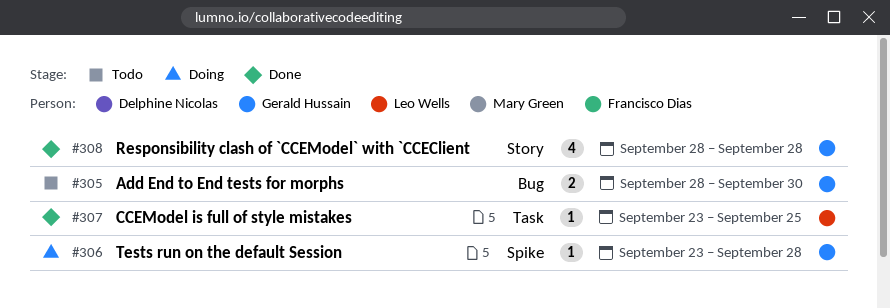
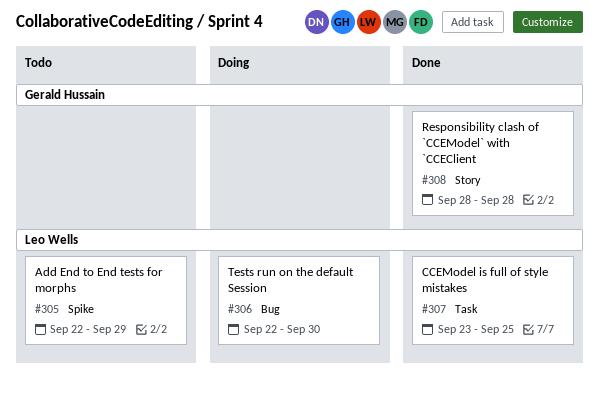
#305, owner: Gerald Hussain -> Leo Wells
#305, label: Bug -> Spike
#305, start: Sep 28 -> Sep 22
#305, due: Sep 30 -> Sep 29
#306, owner: Gerald Hussain -> Leo Wells
#306, label: Spike -> Bug
#306, start: Sep 23 -> Sep 22
#306, due: Sep 28 -> Sep 30

